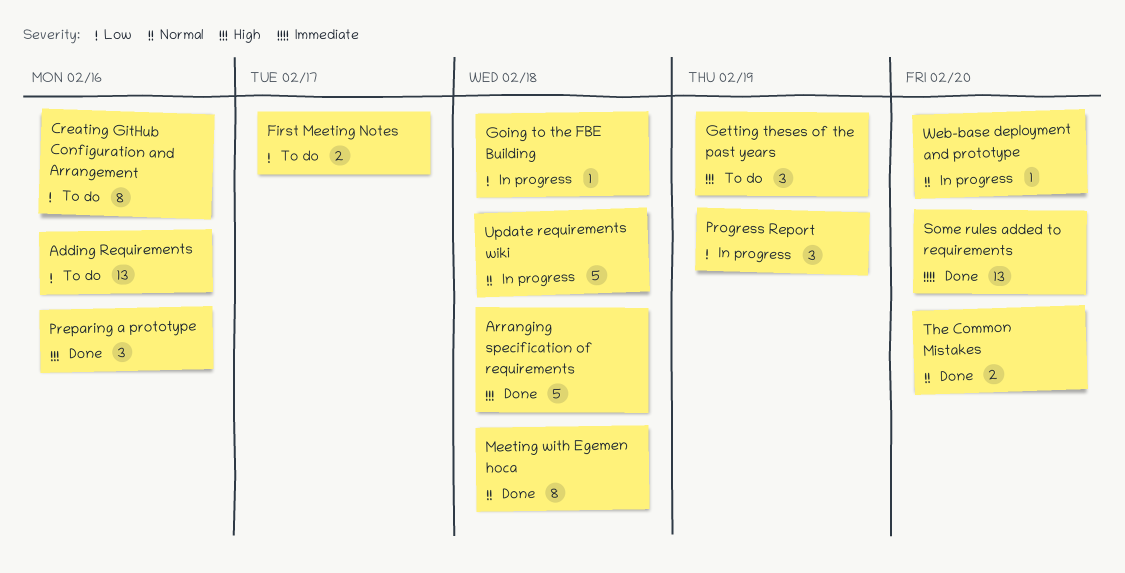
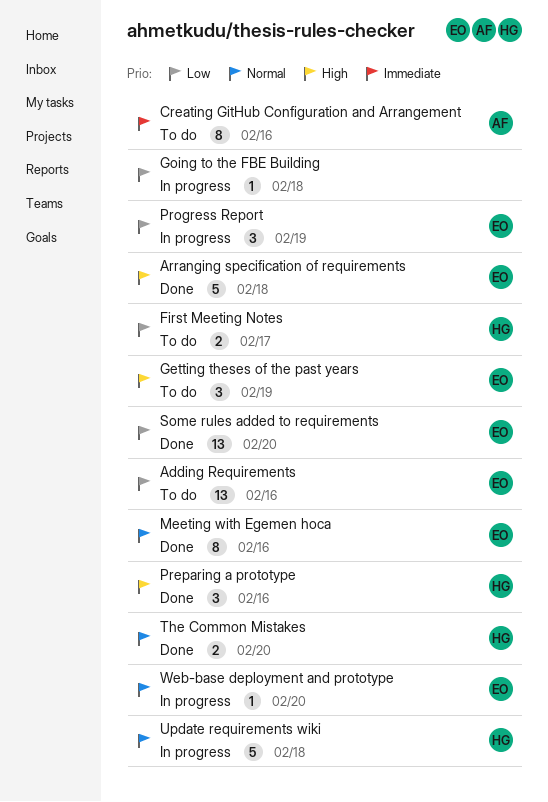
Creating GitHub Configuration and Arrangement, priority: Low -> Immediate
Meeting with Egemen hoca, due: Feb 18 -> Feb 16
Some rules added to requirements, priority: Immediate -> Low

